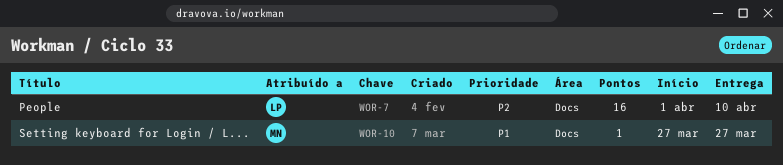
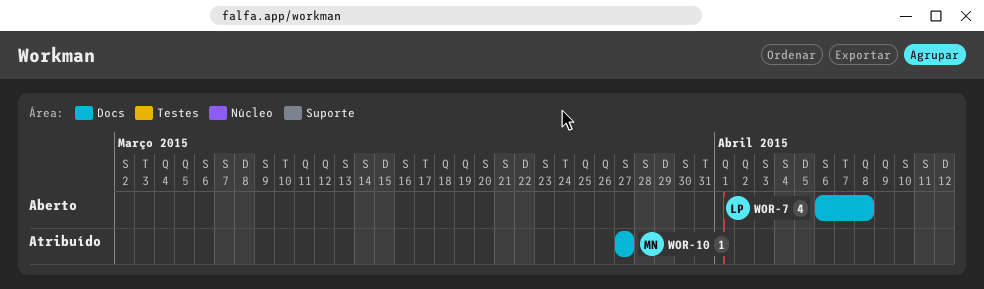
WOR-7, estimate: 16 -> 4
WOR-7, start: Apr 1 -> Apr 6
WOR-7, due: Apr 10 -> Apr 8

